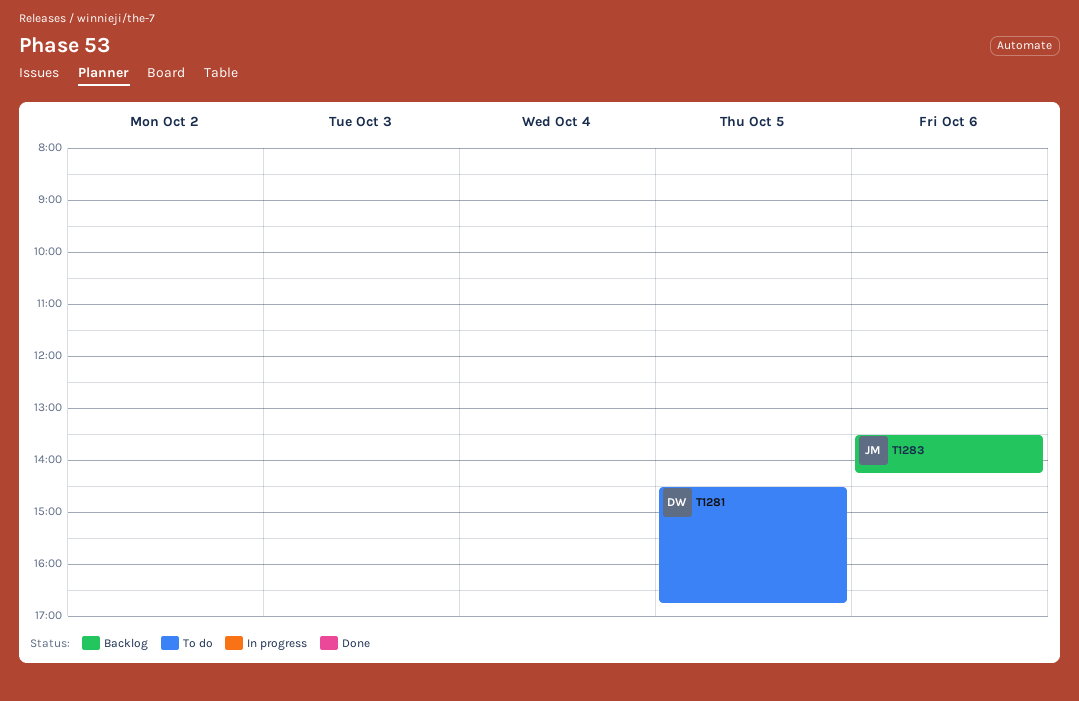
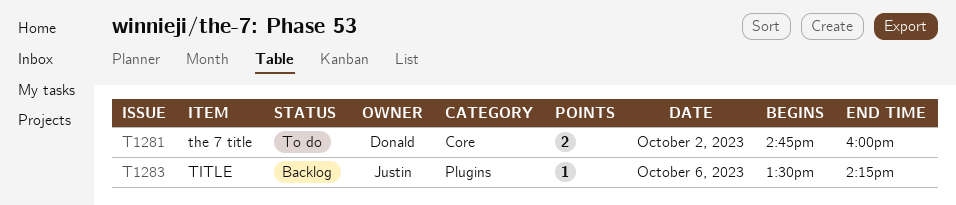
T1281, day: Oct 5 -> Oct 2
T1281, begins: 14:30 -> 14:45
T1281, ends: 16:45 -> 16:00

